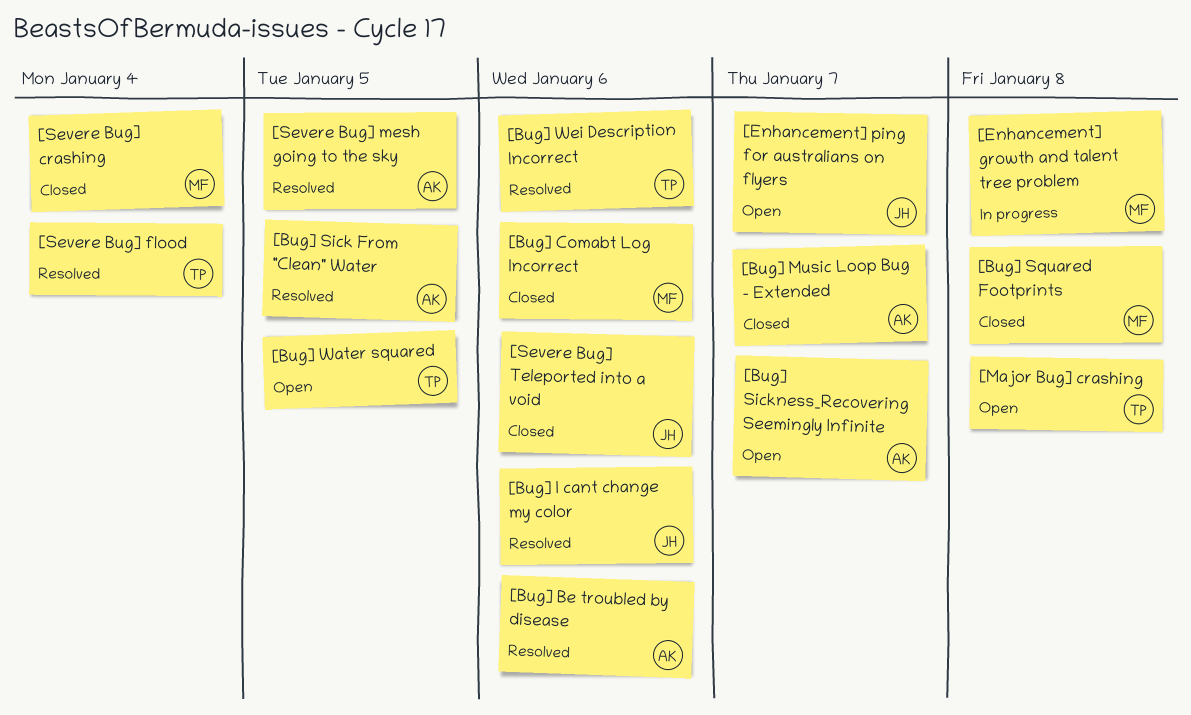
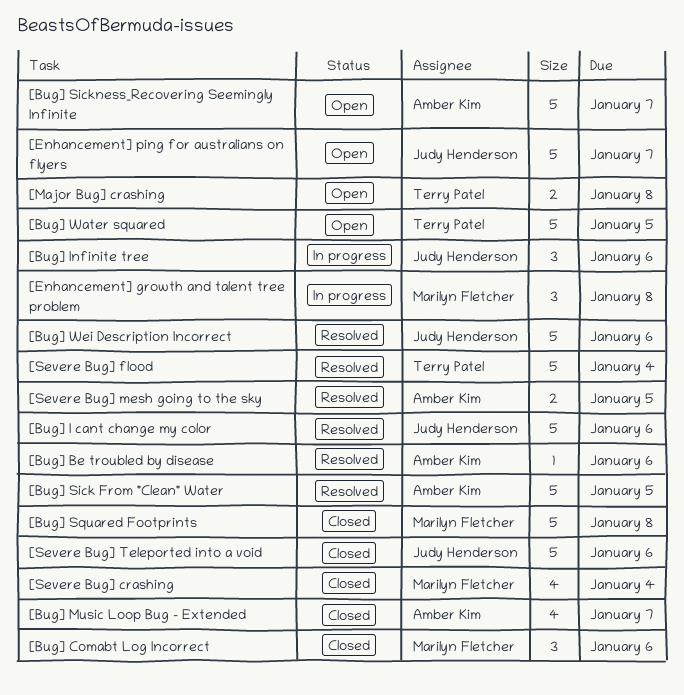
[Bug] Infinite tree: none -> present
[Bug] Wei Description Incorrect, owner: Terry Patel -> Judy Henderson

